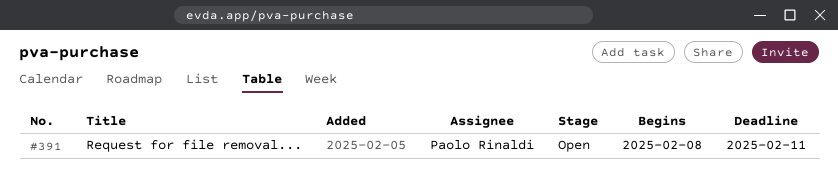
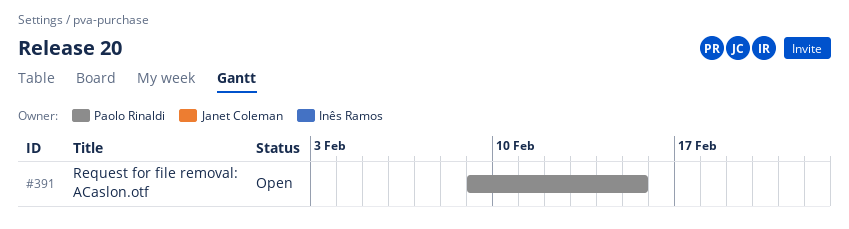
#391, start: Feb 8 -> Feb 9
#391, due: Feb 11 -> Feb 15

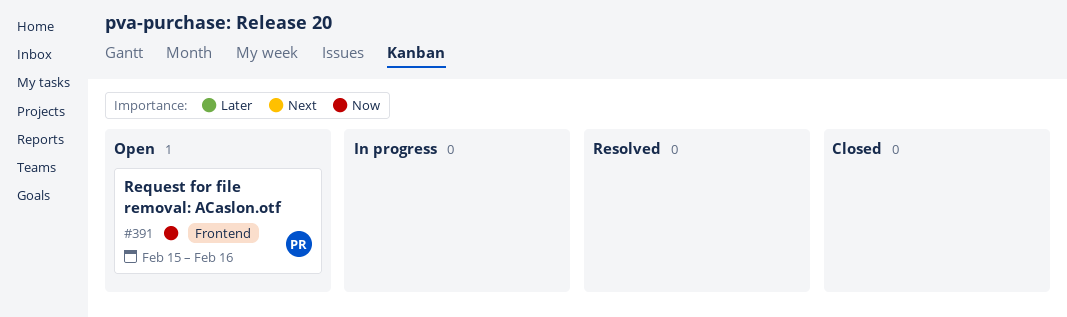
#391, start: Feb 9 -> Feb 15
#391, due: Feb 15 -> Feb 16

